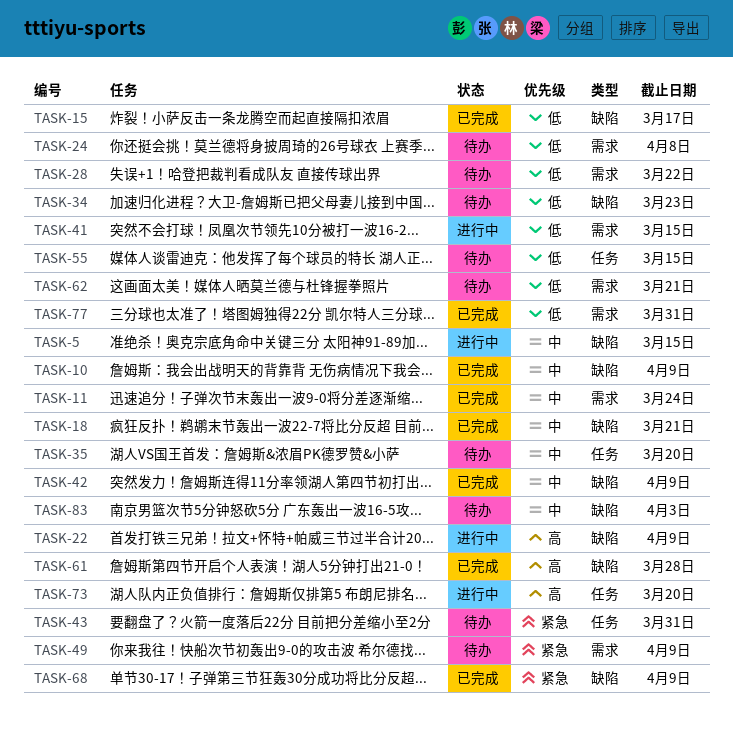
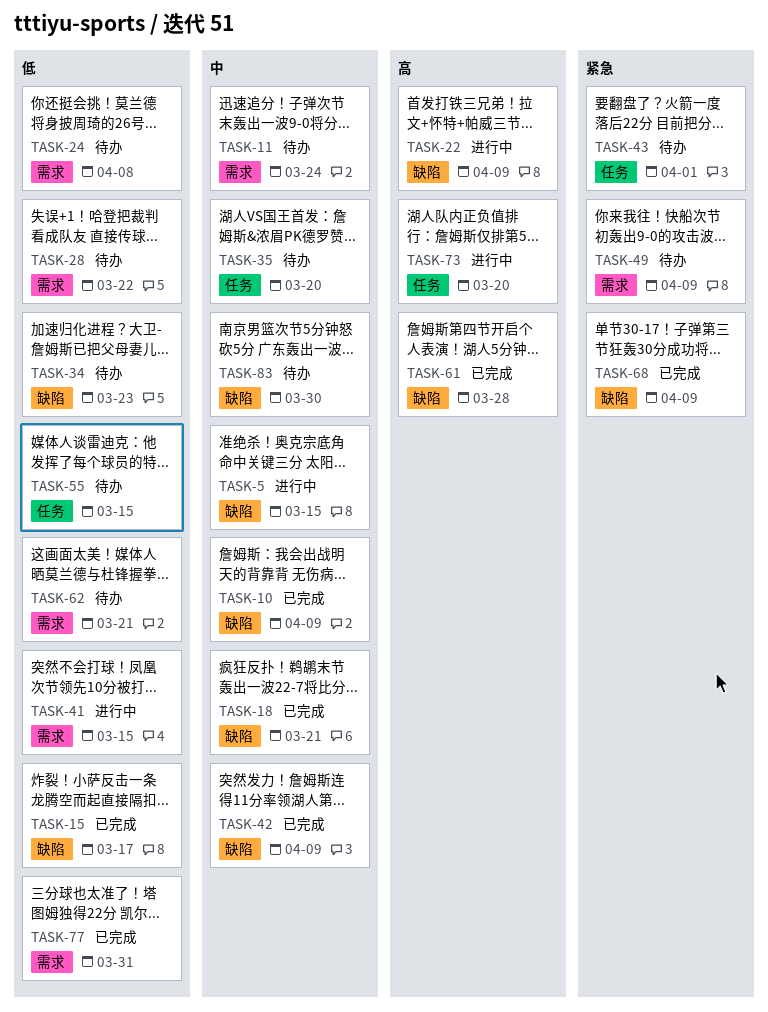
TASK-11, status: 已完成 -> 待办
TASK-43, due: Mar 31 -> Apr 1
TASK-83, due: Apr 3 -> Mar 30

